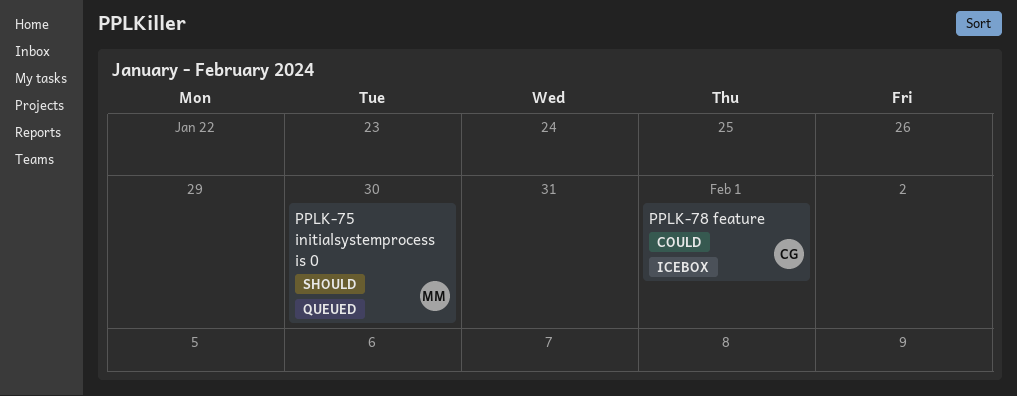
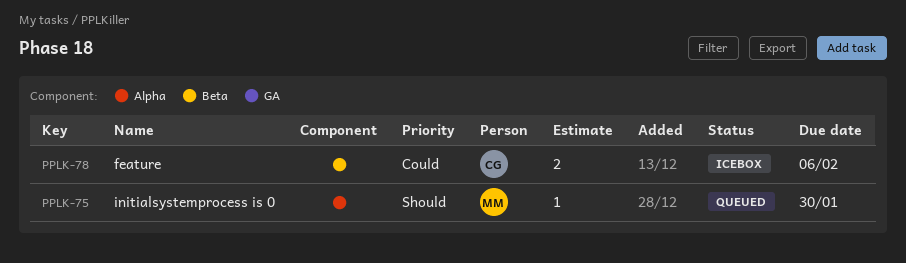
PPLK-78, due: Feb 1 -> Feb 6

